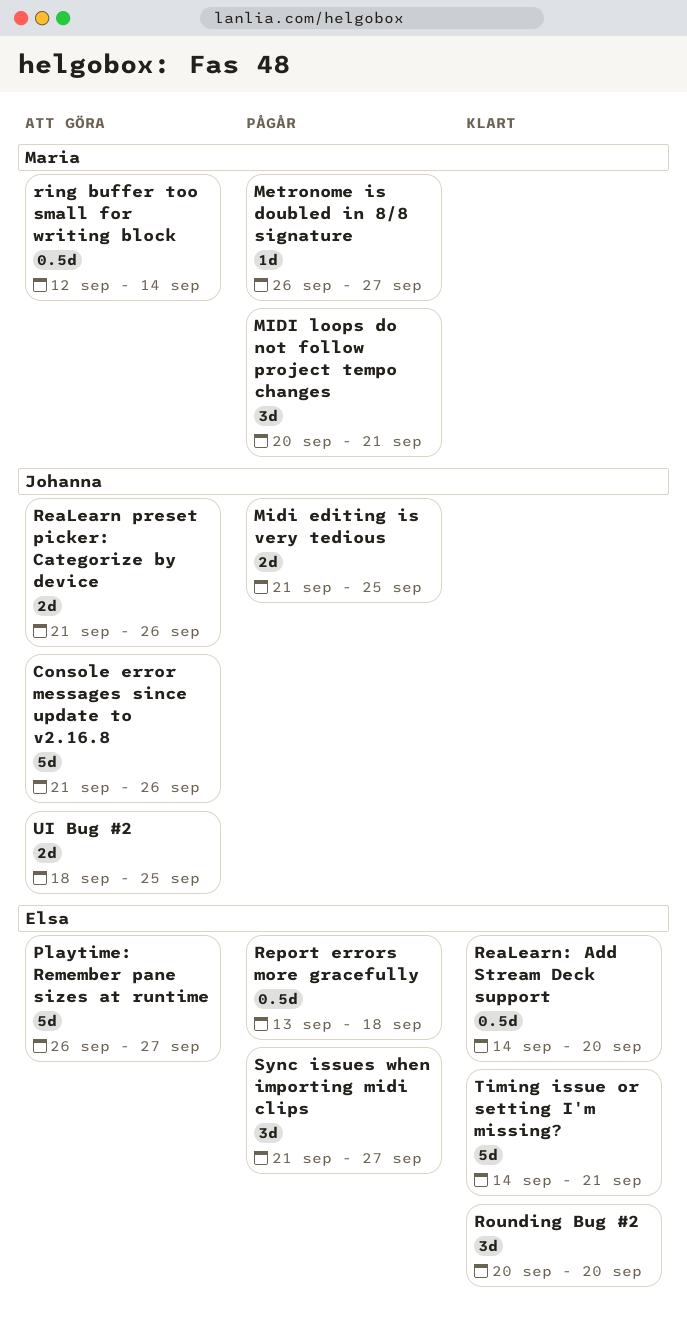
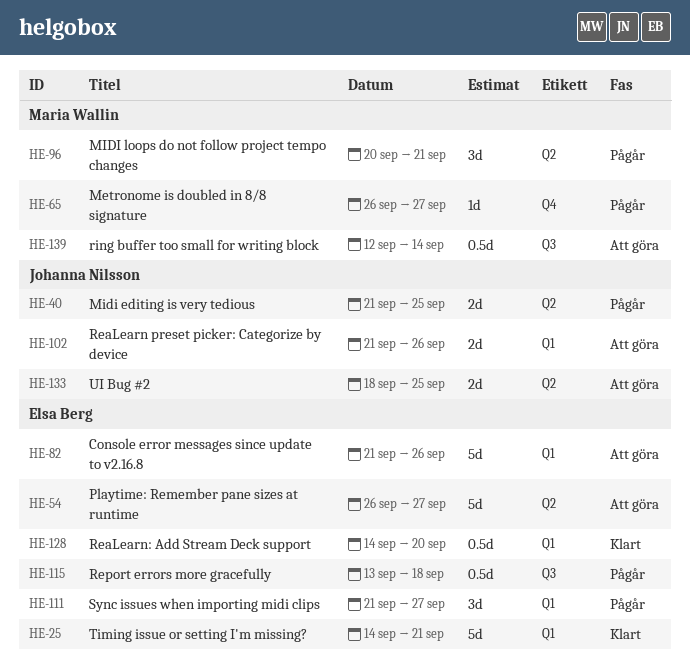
Console error messages since update to v2.16.8, owner: Johanna Nilsson -> Elsa Berg
Rounding Bug #2: present -> none

